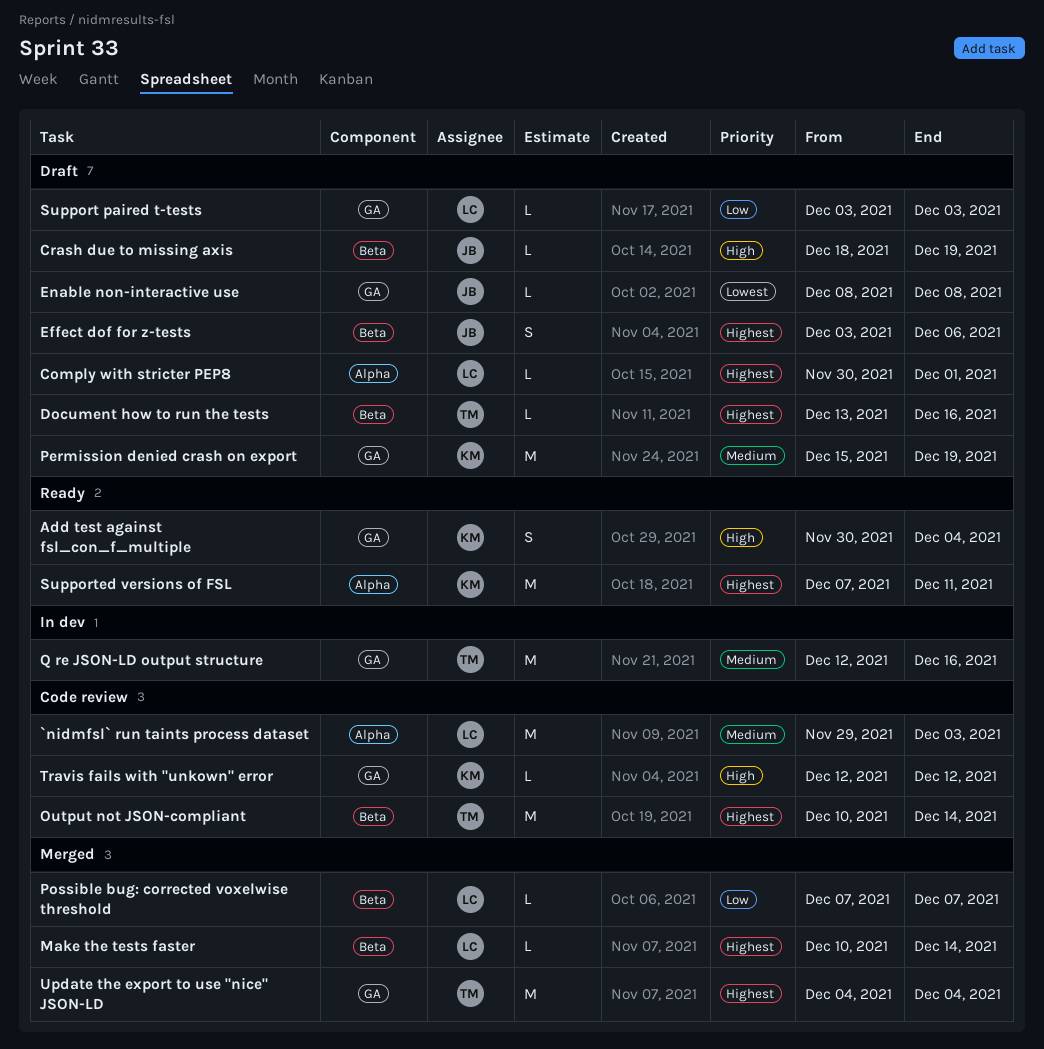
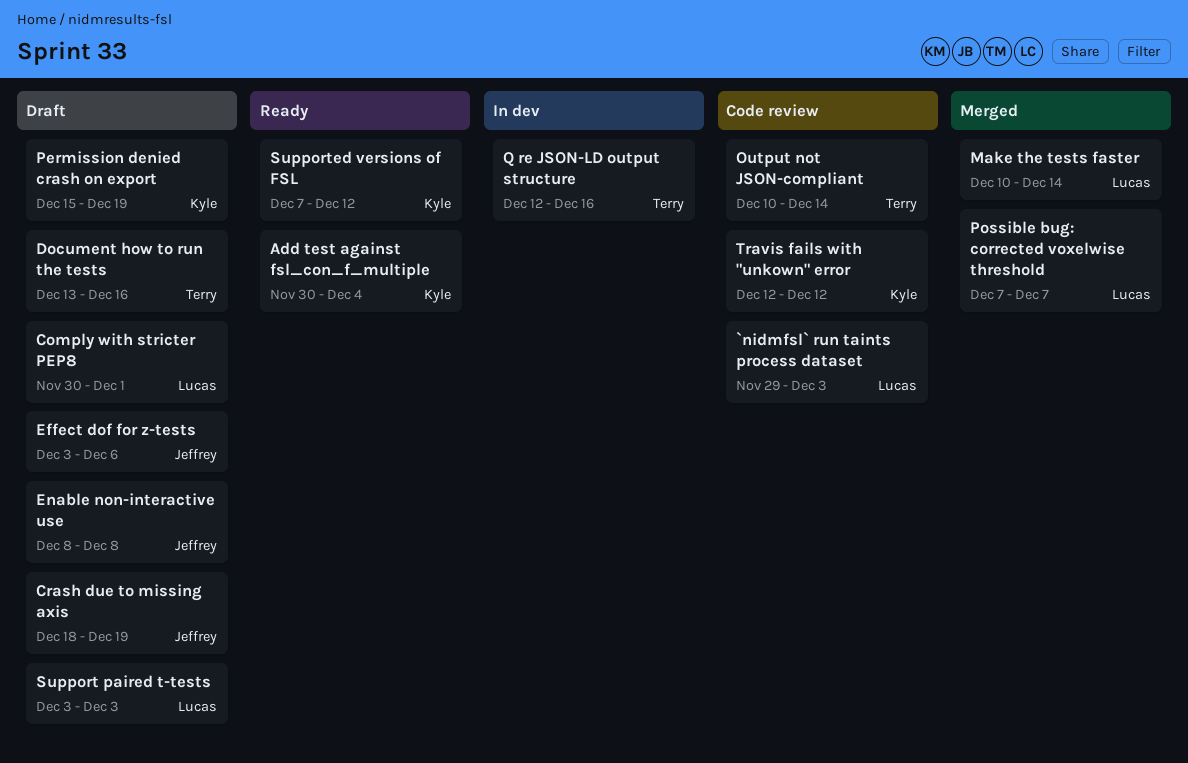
Supported versions of FSL, due: Dec 11 -> Dec 12
Update the export to use "nice" JSON-LD: present -> none

